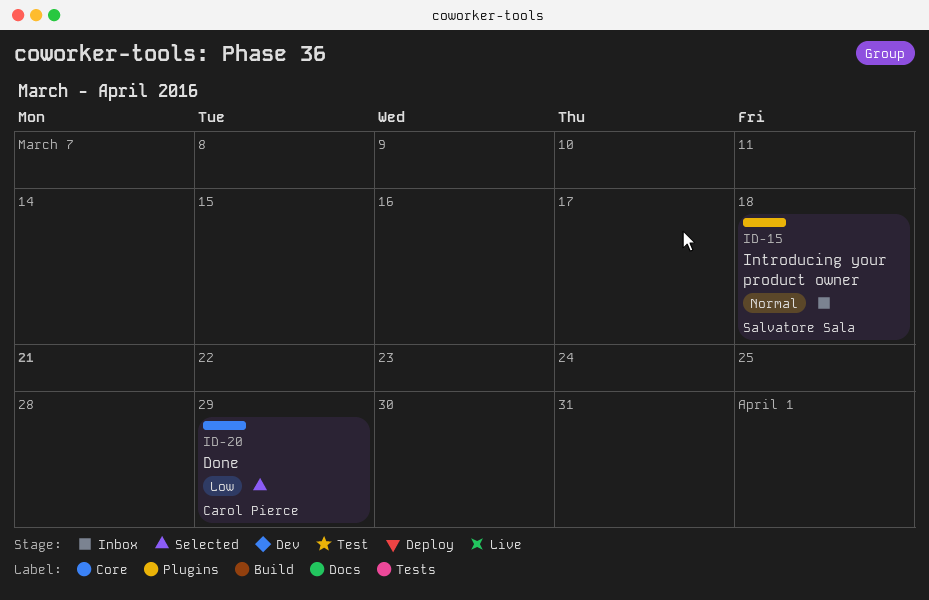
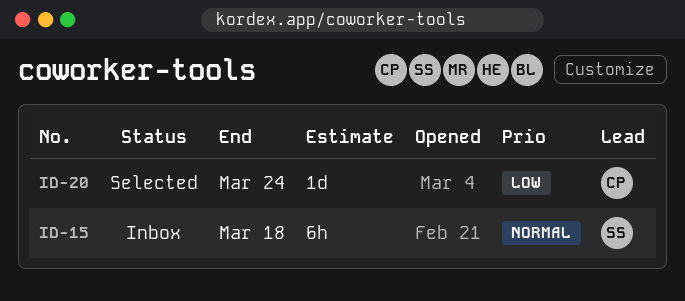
ID-20, due: Mar 29 -> Mar 24

